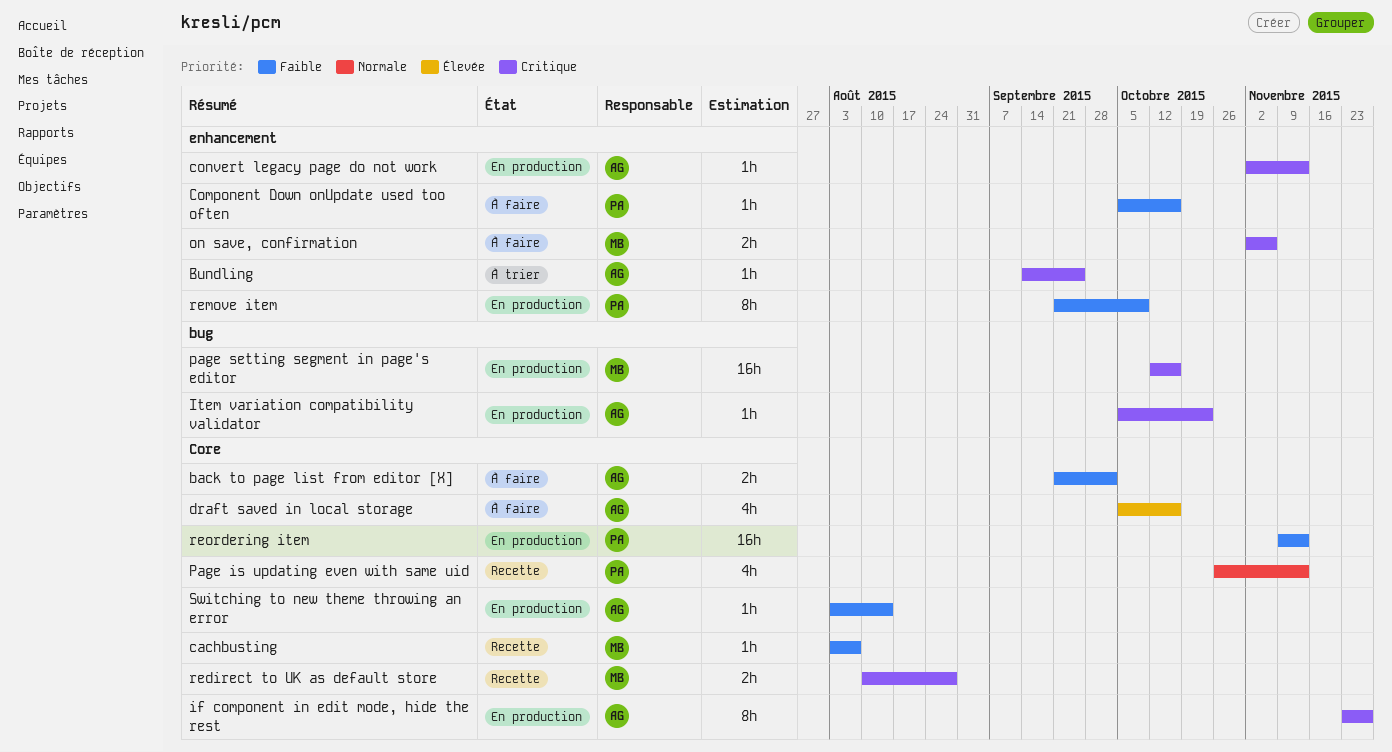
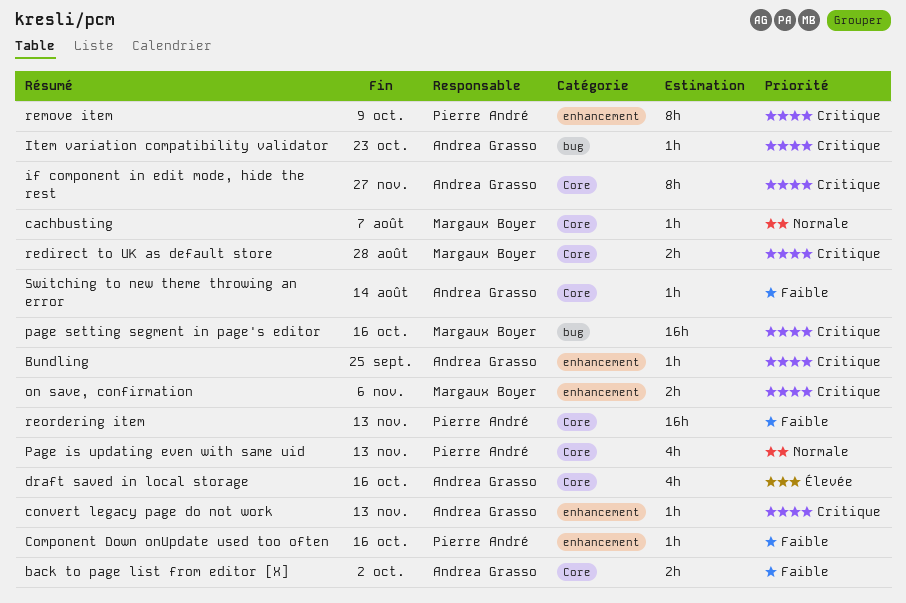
cachbusting, priority: Faible -> Normale
remove item, priority: Faible -> Critique

